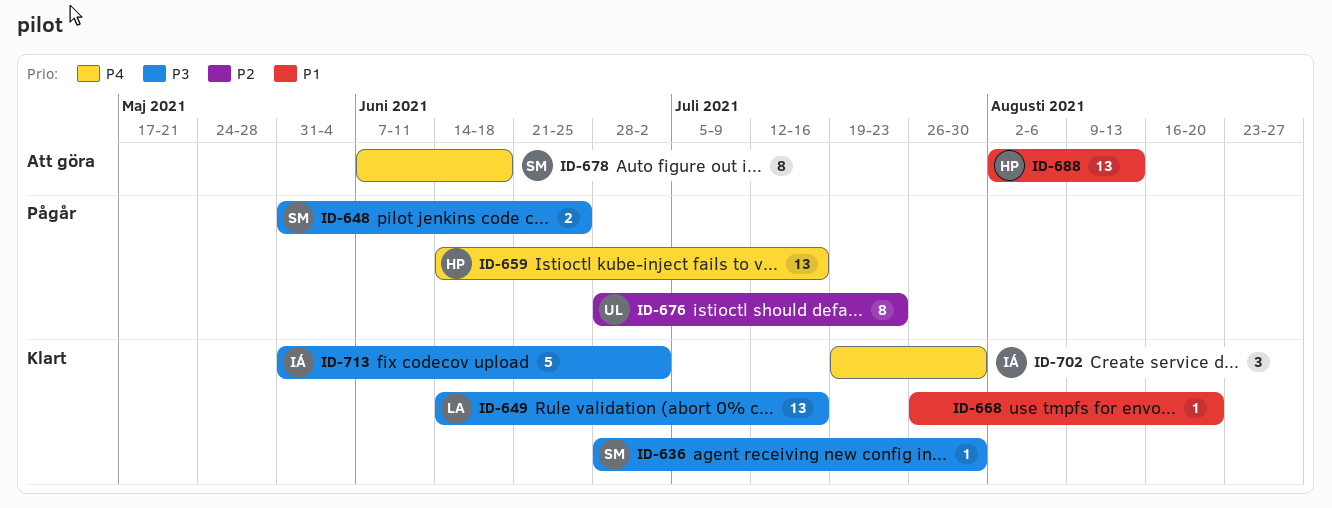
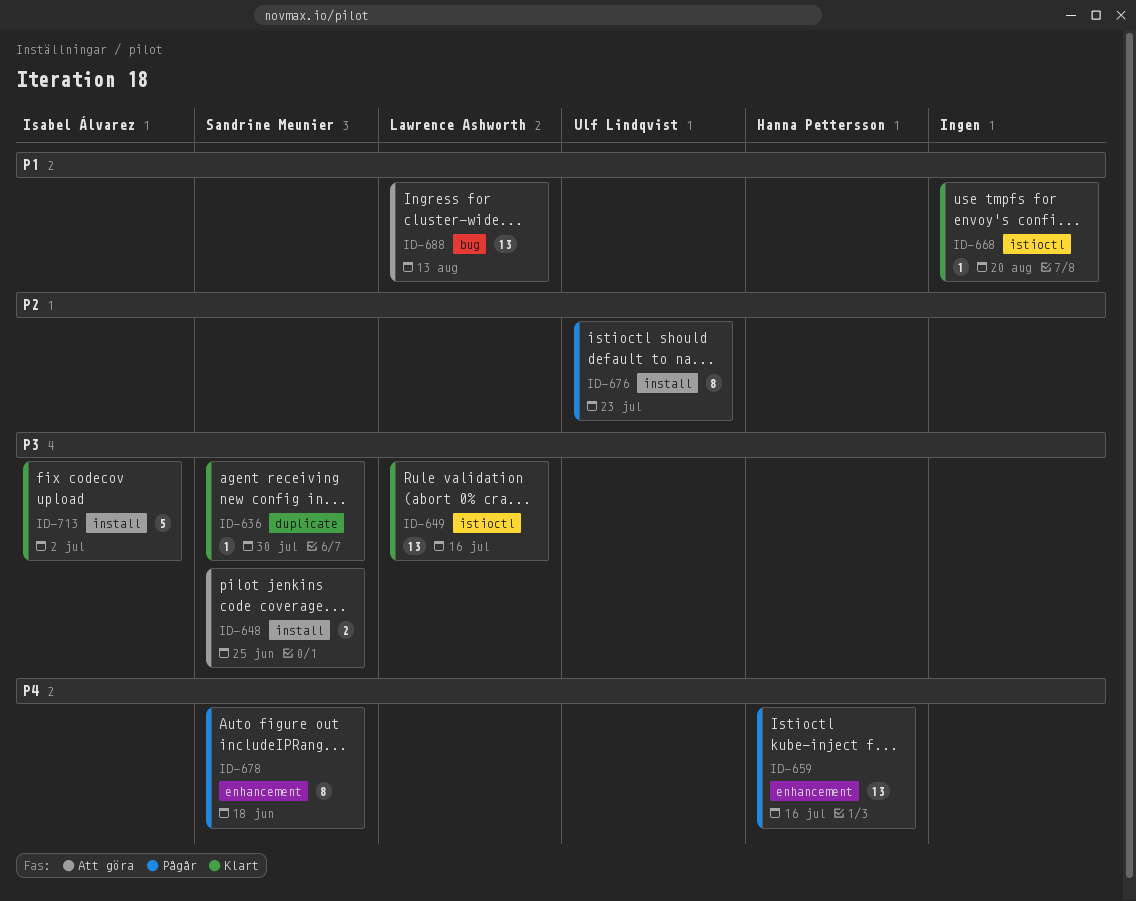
ID-648, status: Pågår -> Att göra
ID-678, status: Att göra -> Pågår
ID-688, owner: Hanna Pettersson -> Lawrence Ashworth
ID-702: present -> none

